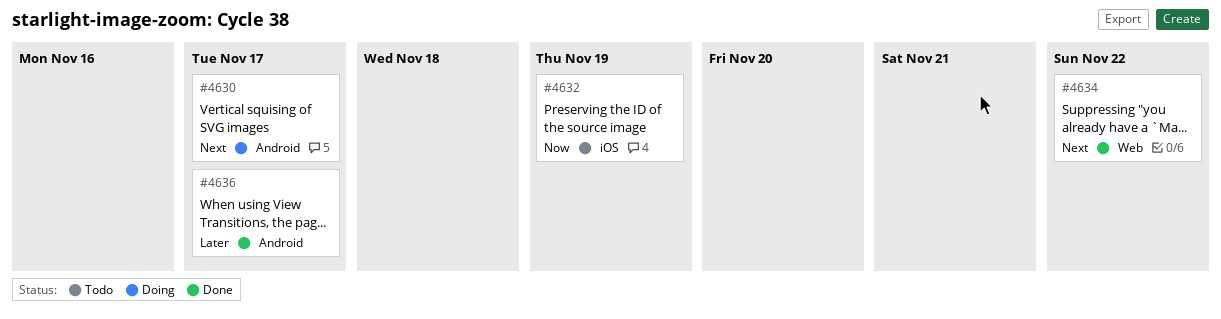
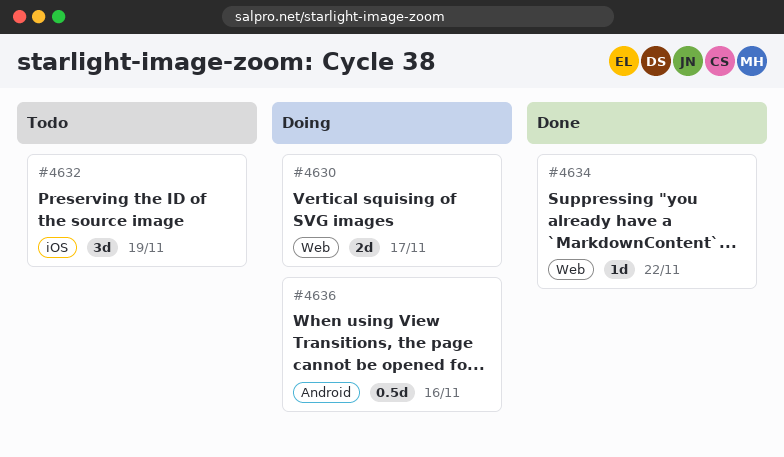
#4630, label: Android -> Web
#4636, status: Done -> Doing
#4636, due: Nov 17 -> Nov 16

